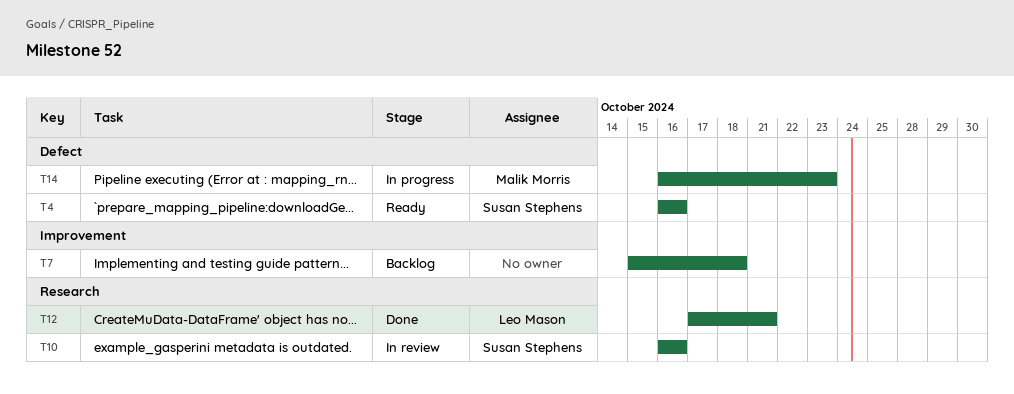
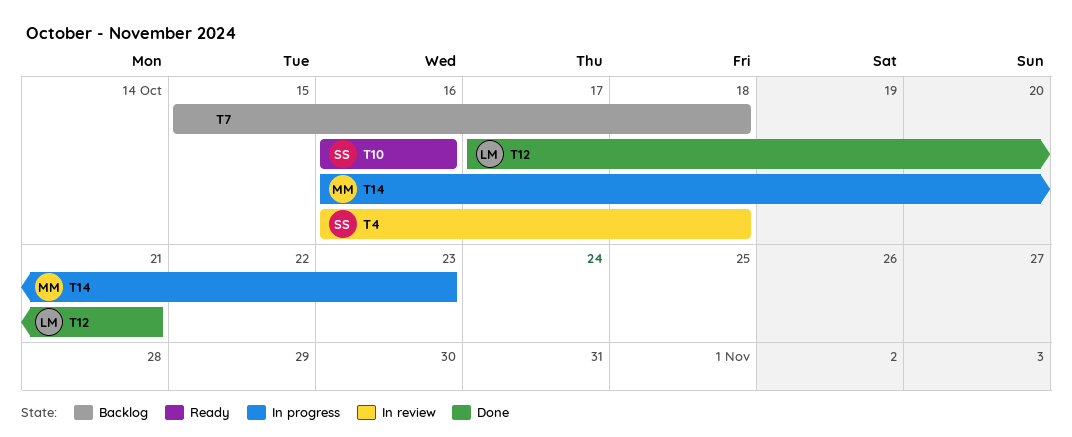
T4, status: Ready -> In review
T4, due: Oct 16 -> Oct 18
T10, status: In review -> Ready

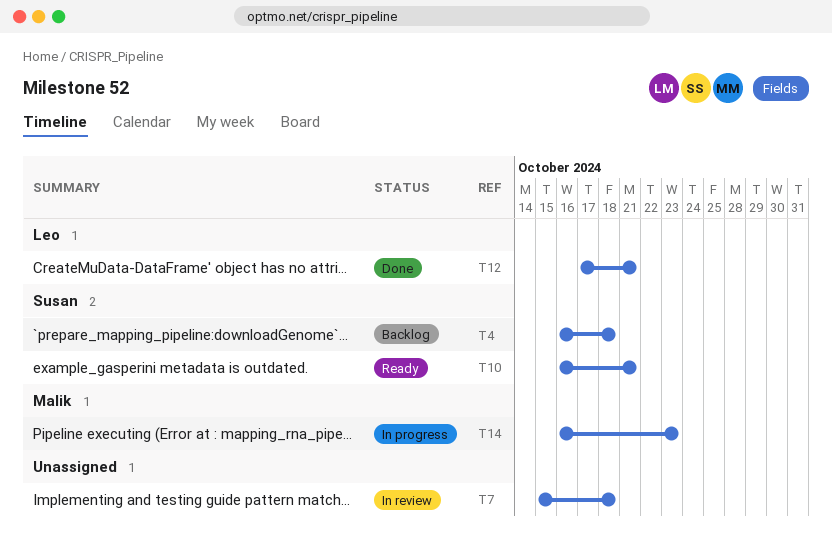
T4, status: In review -> Backlog
T7, status: Backlog -> In review
T10, due: Oct 16 -> Oct 21

